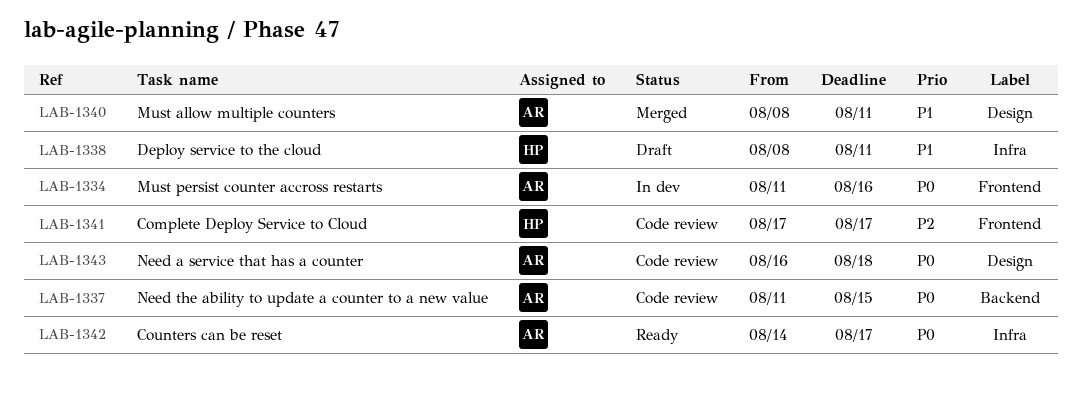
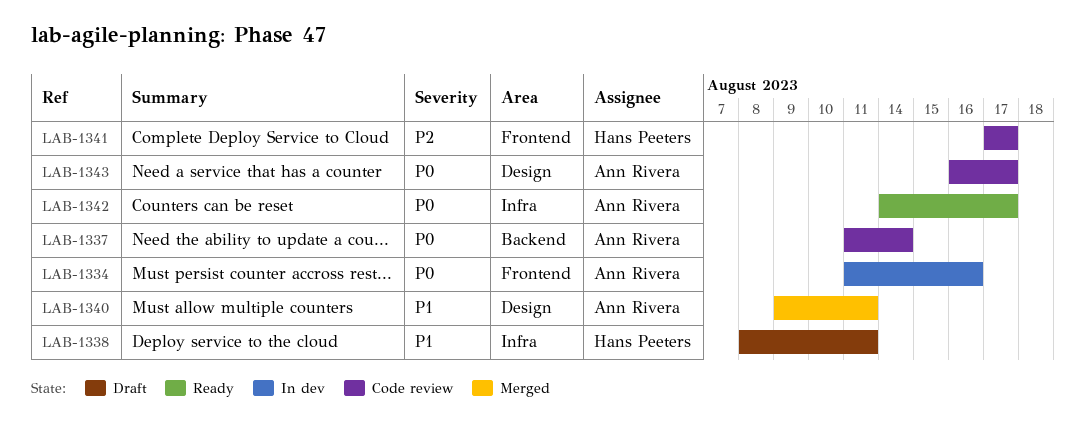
LAB-1337, due: Aug 15 -> Aug 14
LAB-1340, start: Aug 8 -> Aug 9
LAB-1343, due: Aug 18 -> Aug 17

